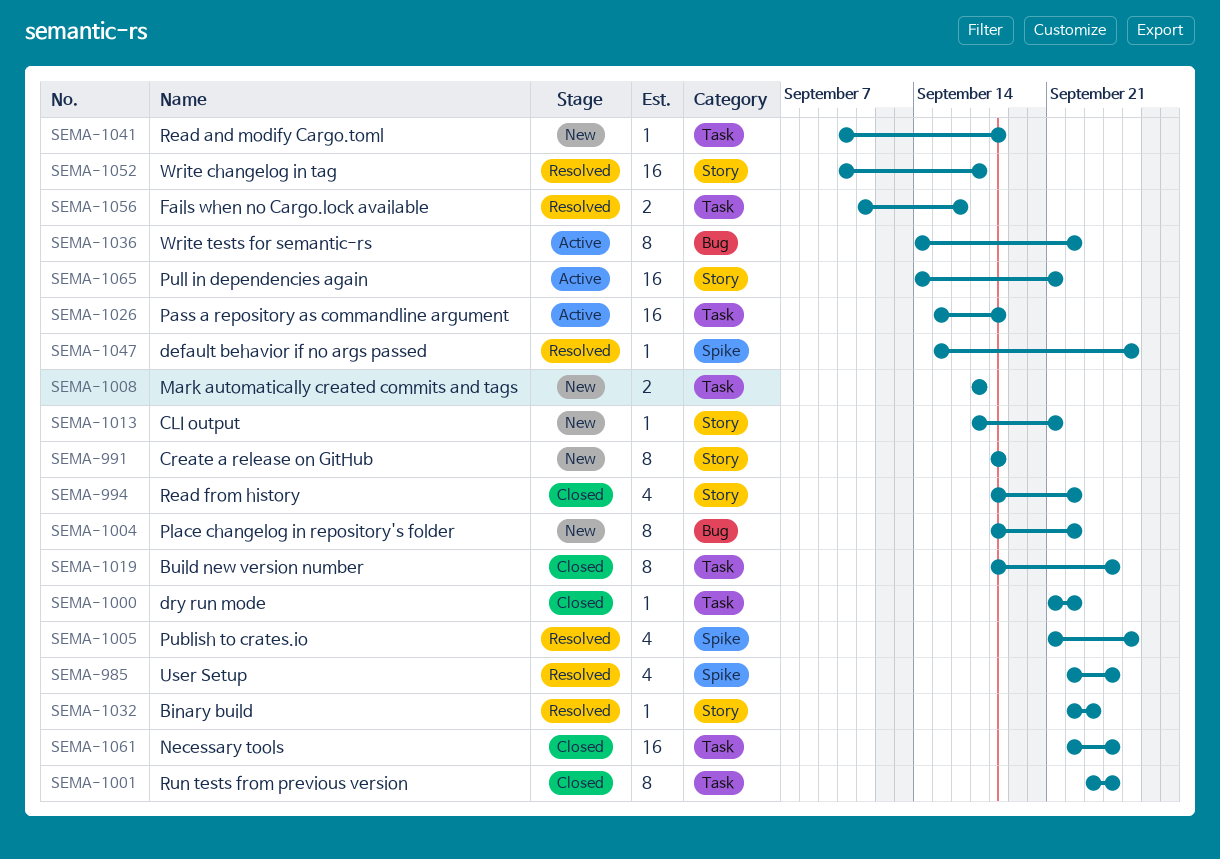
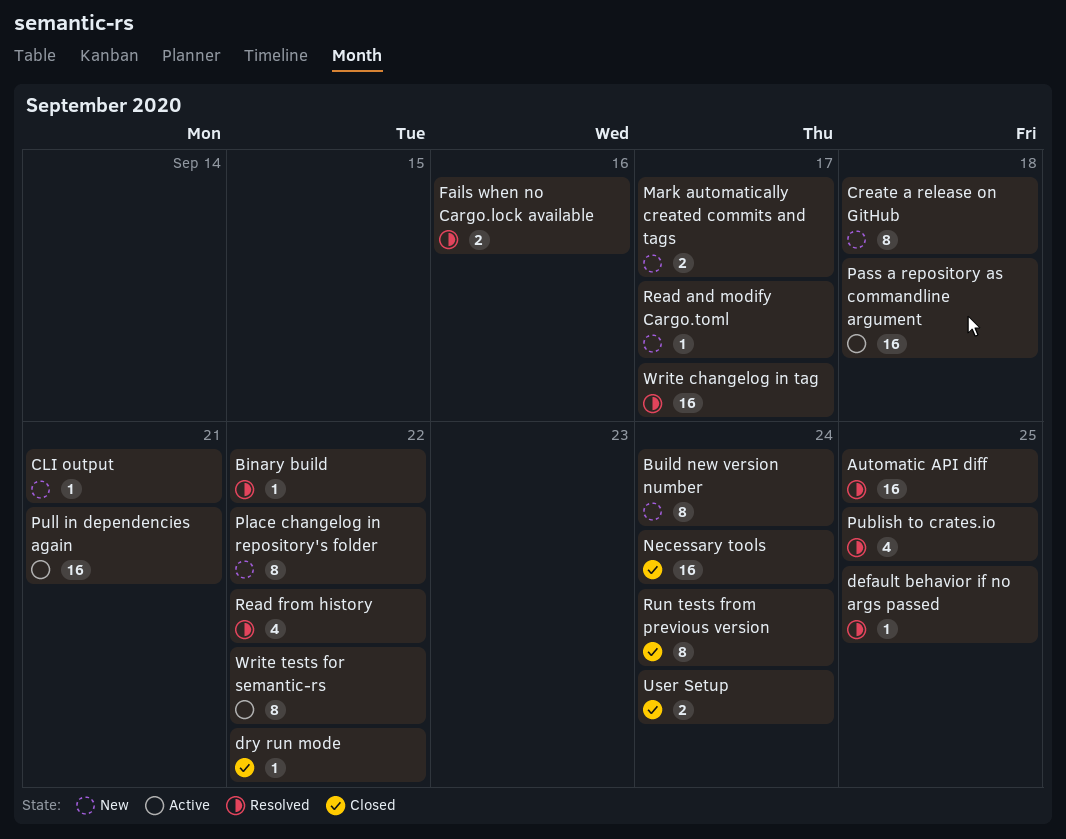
Automatic API diff: none -> present
Binary build, due: Sep 23 -> Sep 22
Build new version number, status: Closed -> New
Read and modify Cargo.toml, due: Sep 18 -> Sep 17
Read from history, status: Closed -> Resolved
User Setup, status: Resolved -> Closed
User Setup, estimate: 4 -> 2

